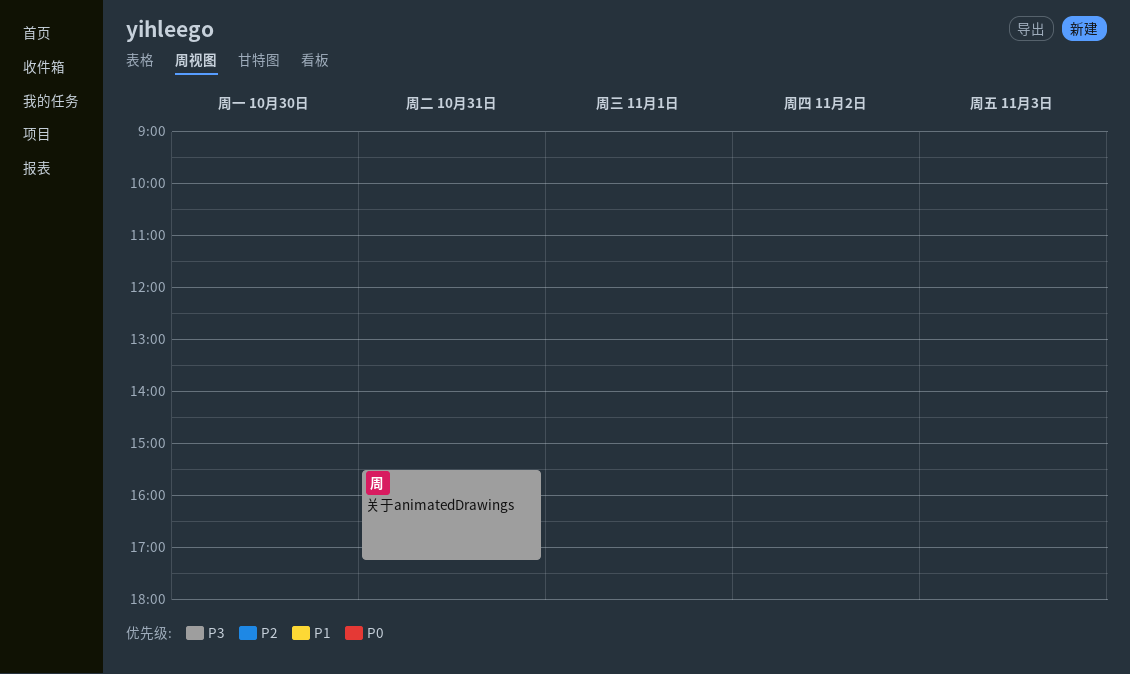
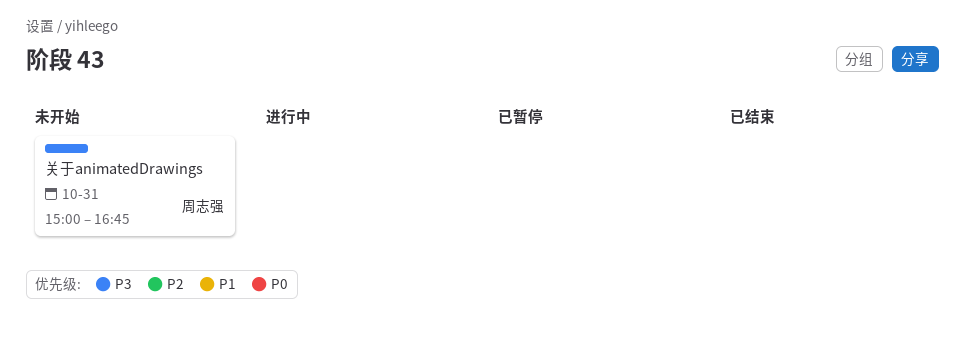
关于animatedDrawings, begins: 15:30 -> 15:00
关于animatedDrawings, ends: 17:15 -> 16:45

